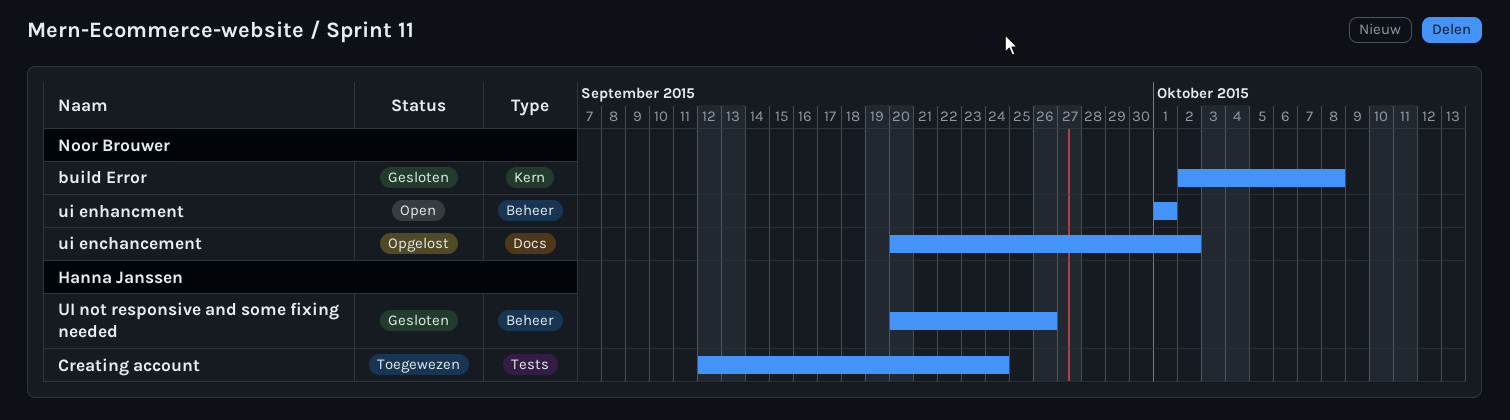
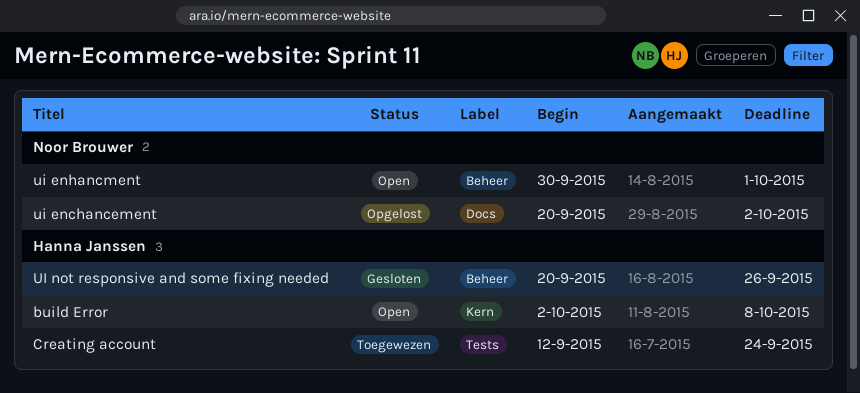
build Error, status: Gesloten -> Open
build Error, owner: Noor Brouwer -> Hanna Janssen
ui enhancment, start: Oct 1 -> Sep 30

